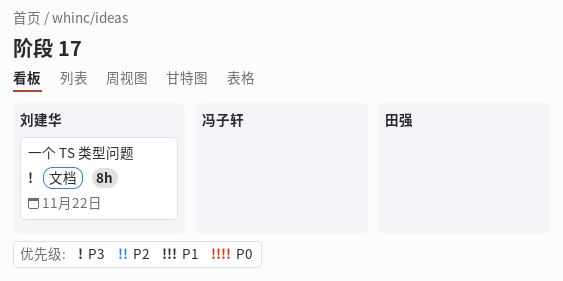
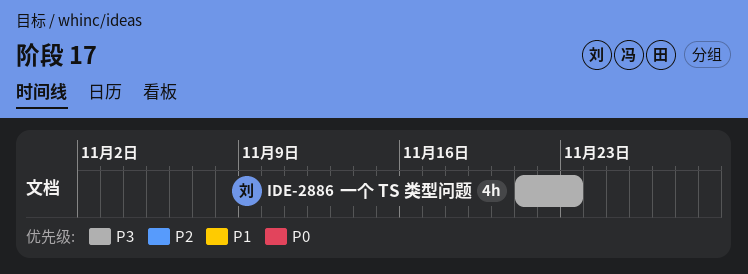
一个 TS 类型问题, estimate: 8h -> 4h
一个 TS 类型问题, due: Nov 22 -> Nov 23

